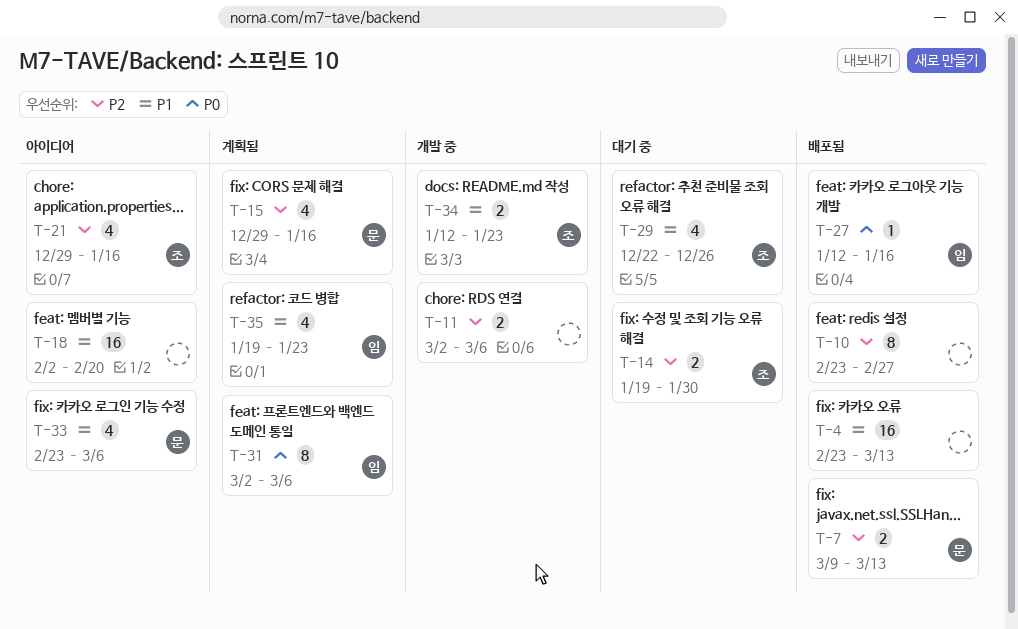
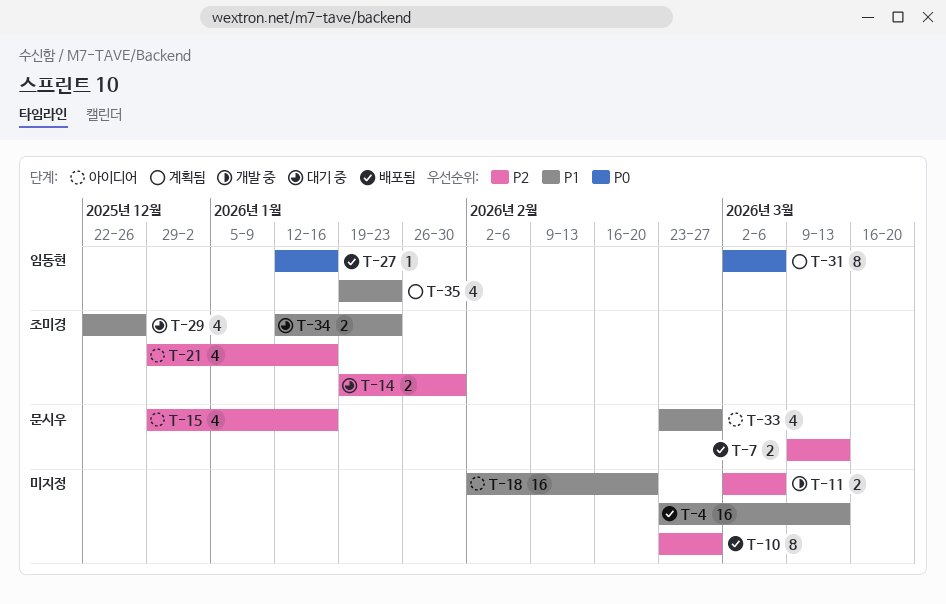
T-15, status: 계획됨 -> 아이디어
T-33, due: Mar 6 -> Feb 27
T-34, status: 개발 중 -> 대기 중

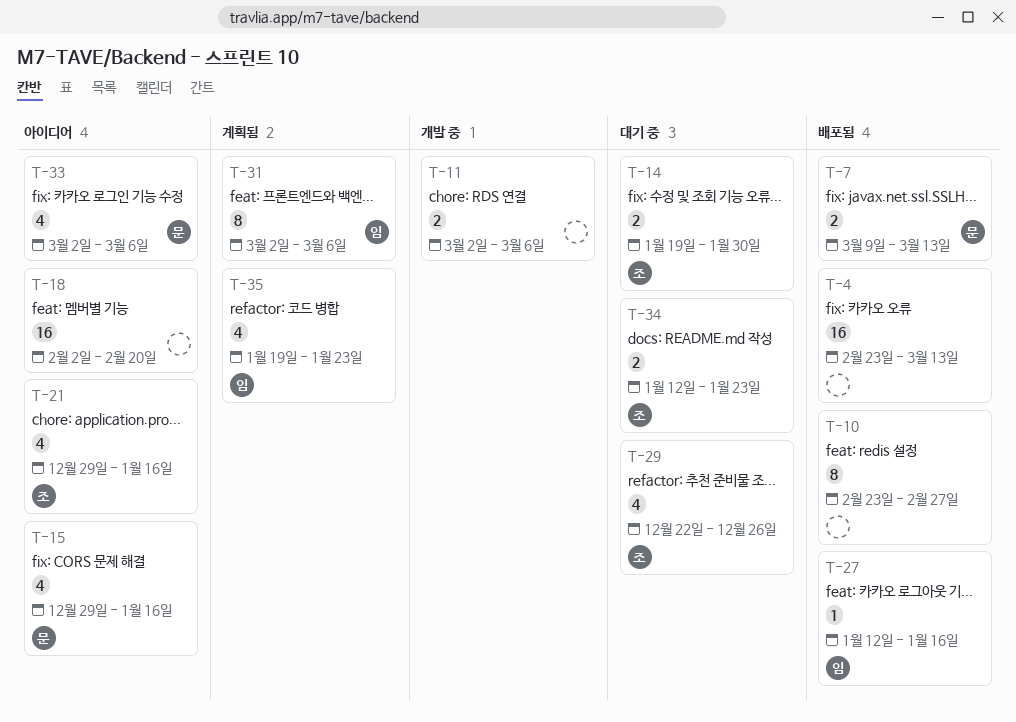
T-33, start: Feb 23 -> Mar 2
T-33, due: Feb 27 -> Mar 6

